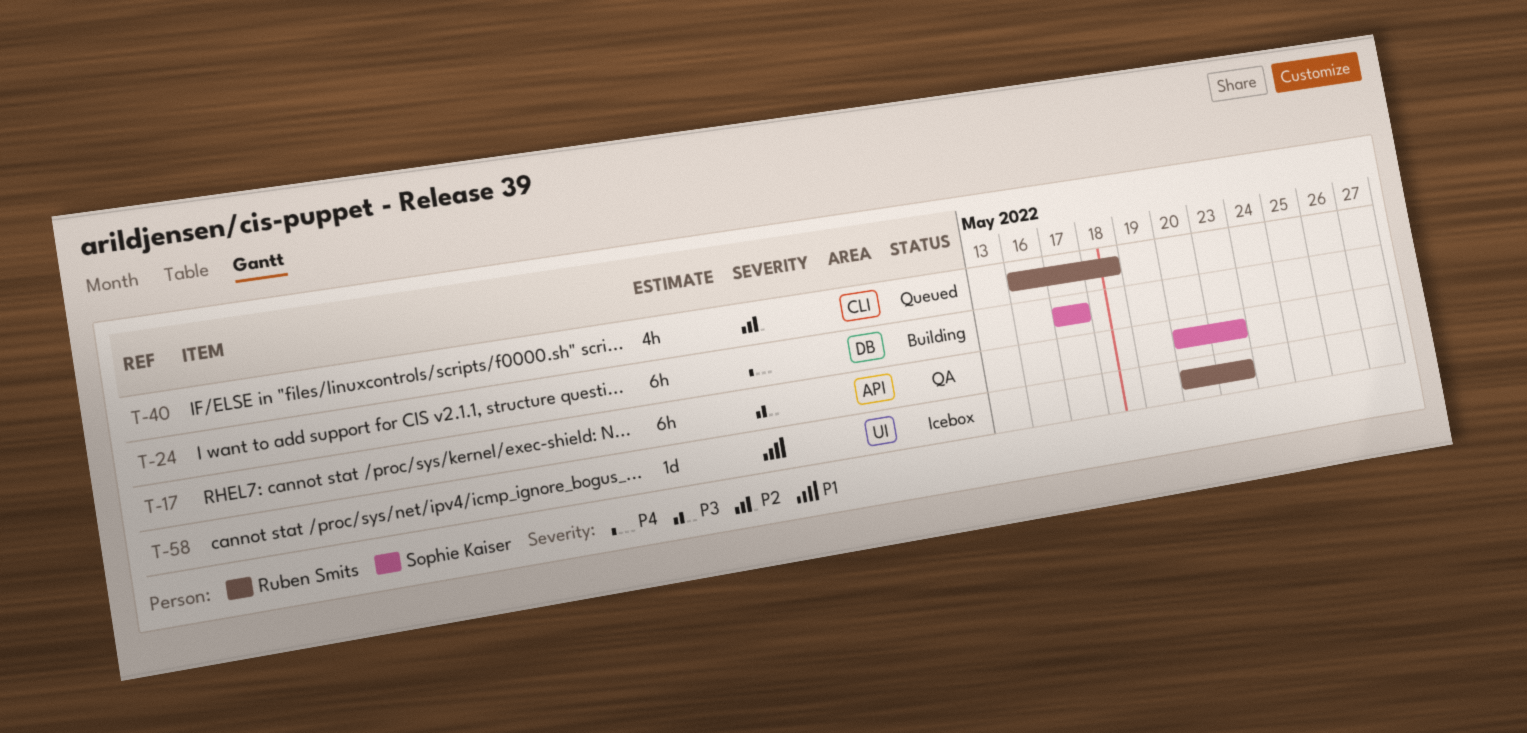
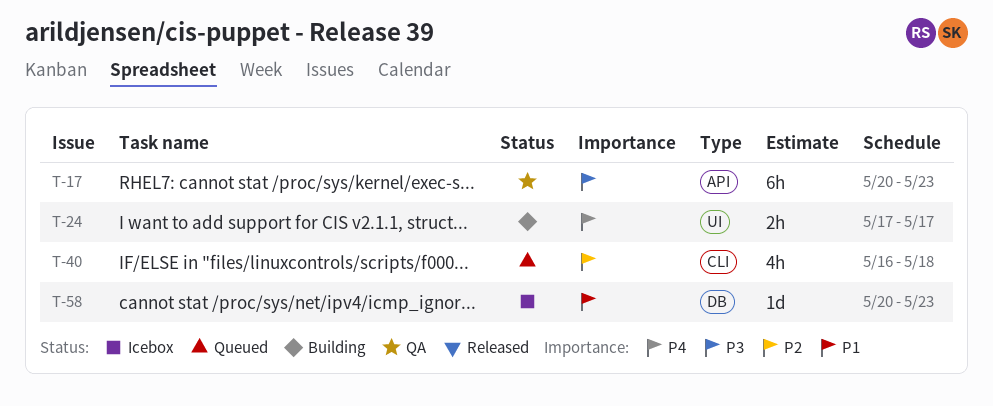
T-24, label: DB -> UI
T-24, estimate: 6h -> 2h
T-58, label: UI -> DB

